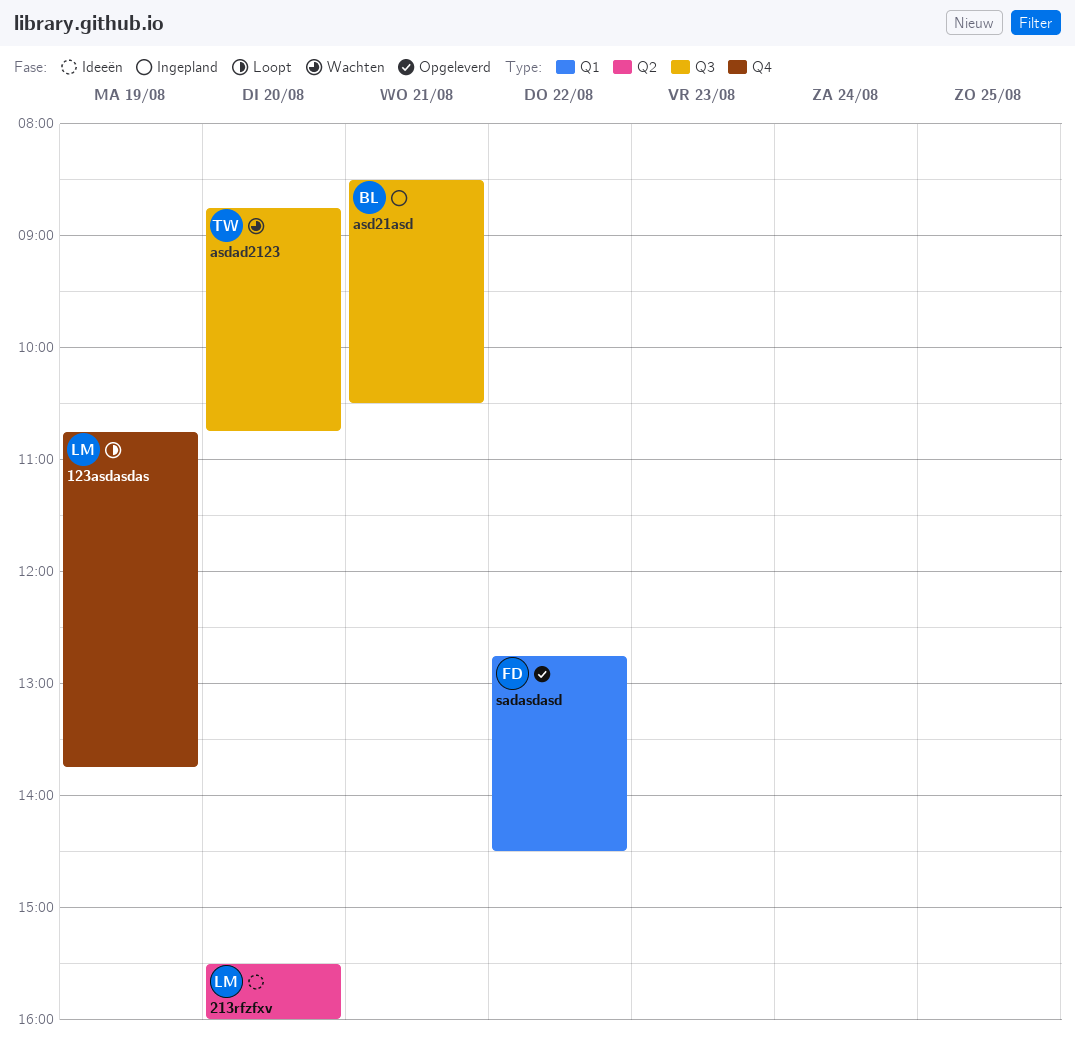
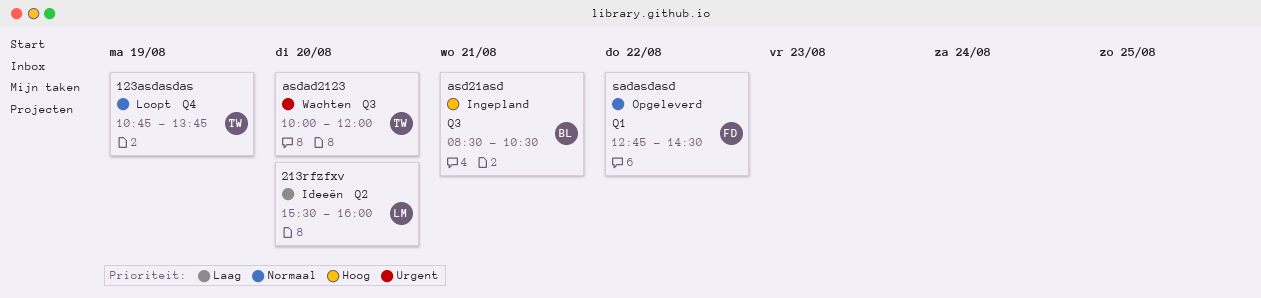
123asdasdas, owner: LM -> TW
asdad2123, begins: 08:45 -> 10:00
asdad2123, ends: 10:45 -> 12:00

